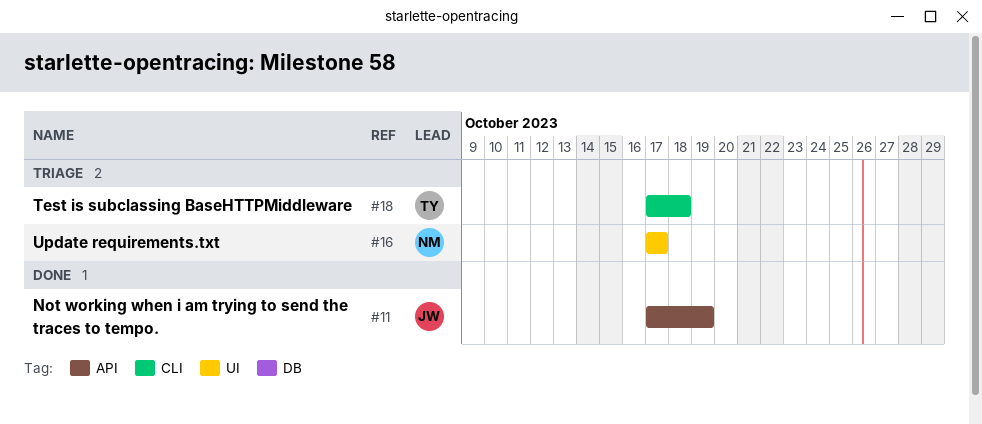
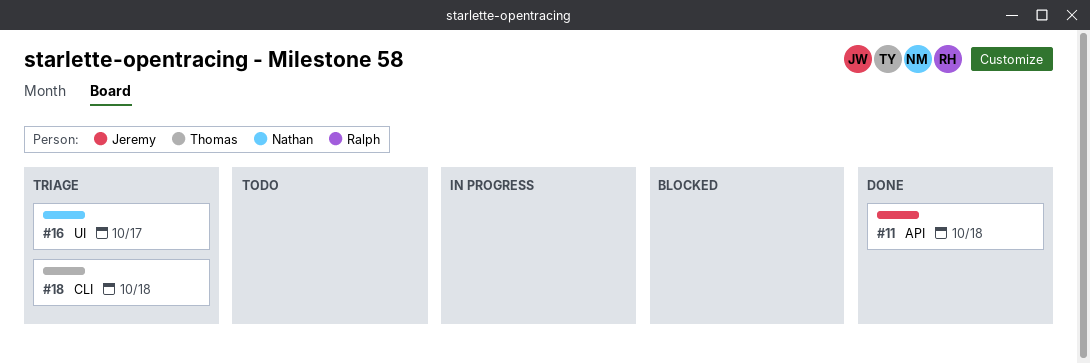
#11, due: Oct 19 -> Oct 18

